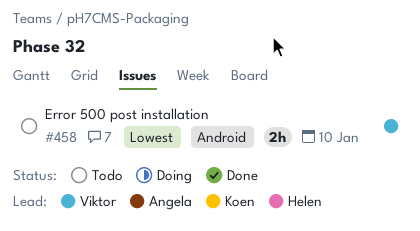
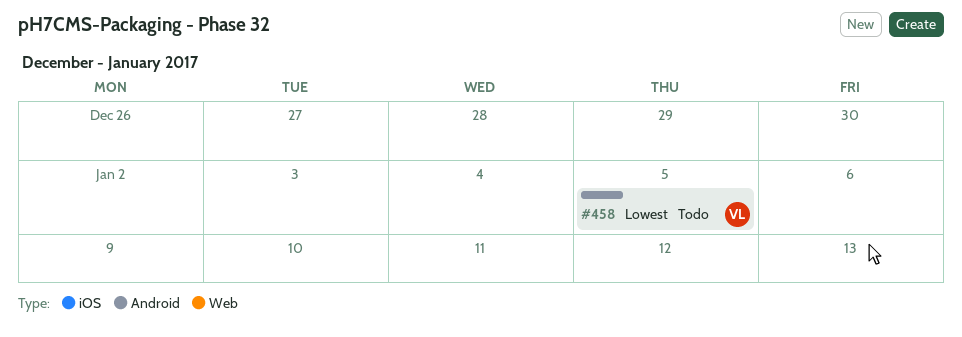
#458, due: Jan 10 -> Jan 5

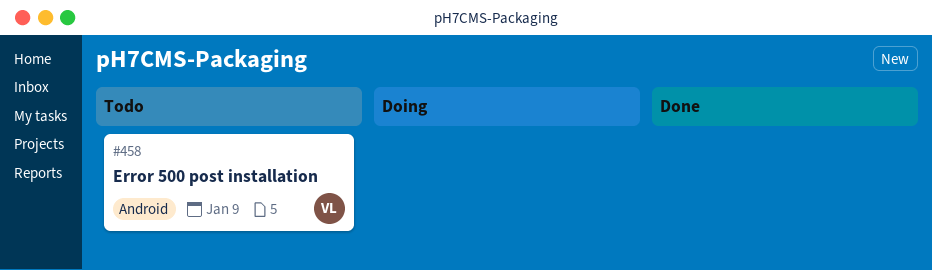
#458, due: Jan 5 -> Jan 9

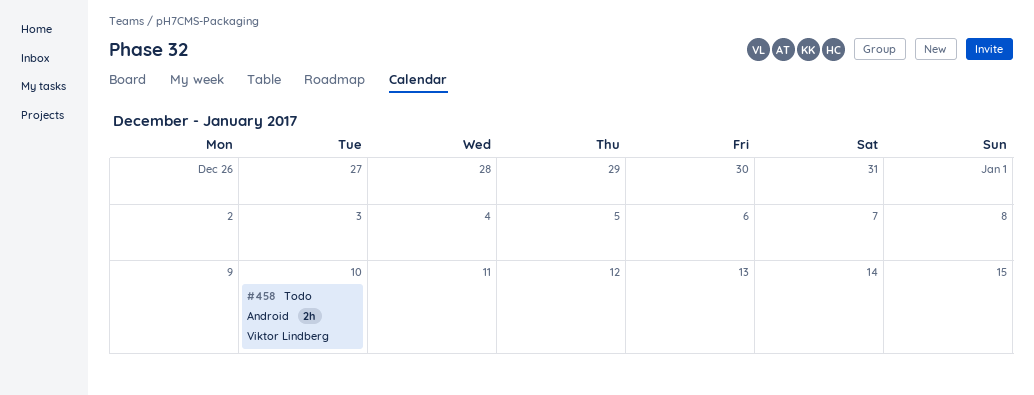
#458, due: Jan 9 -> Jan 10

